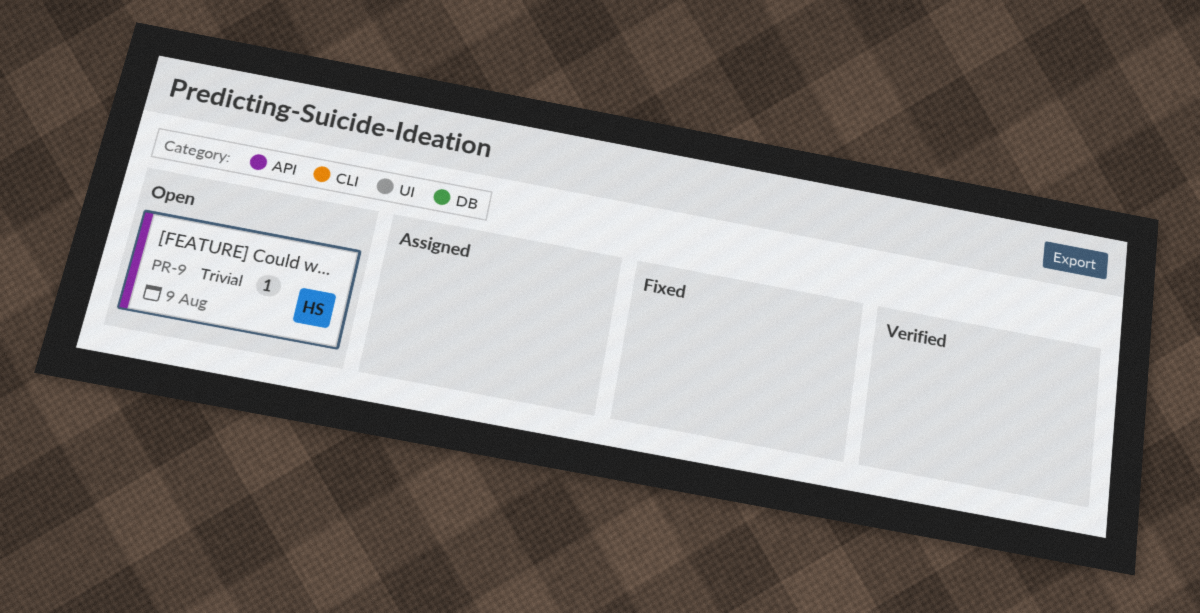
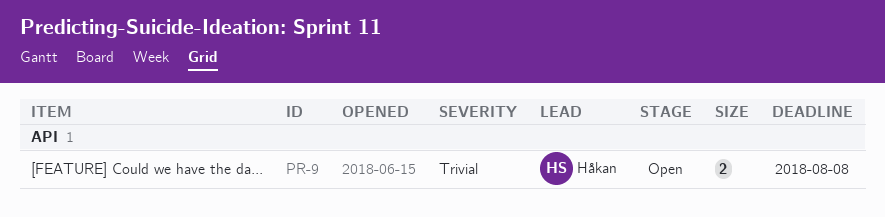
PR-9, estimate: 1 -> 2
PR-9, due: Aug 9 -> Aug 8

